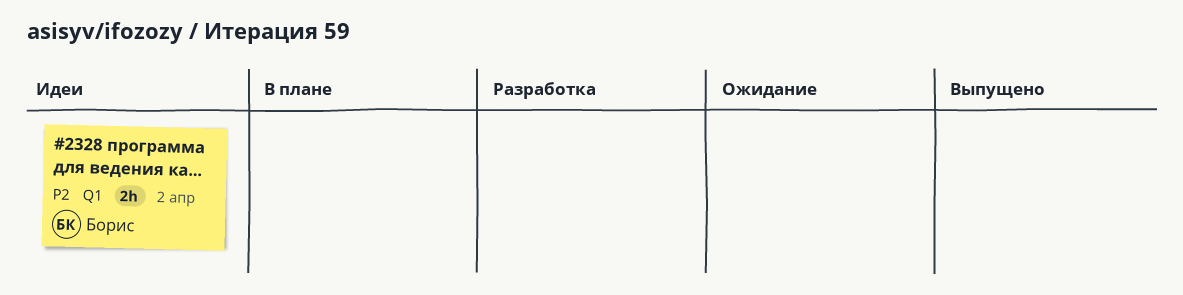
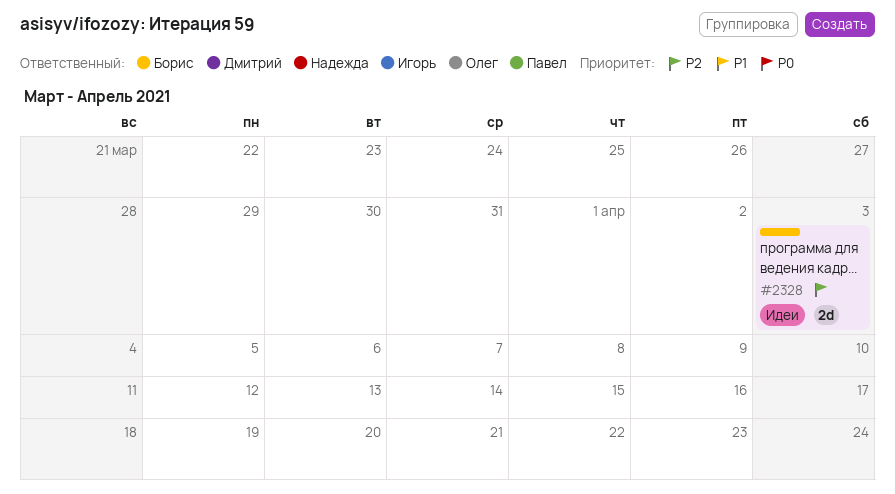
#2328, estimate: 2h -> 2d
#2328, due: Apr 2 -> Apr 3

